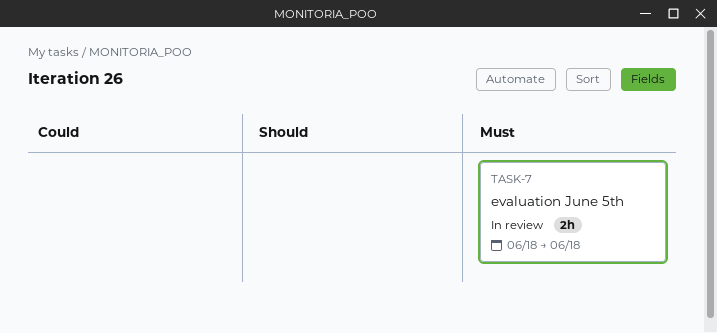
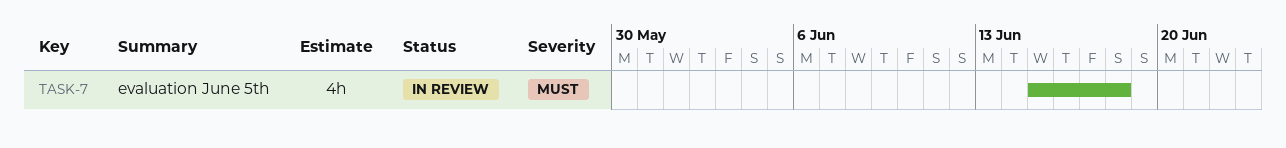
TASK-7, estimate: 2h -> 4h
TASK-7, start: Jun 18 -> Jun 15

